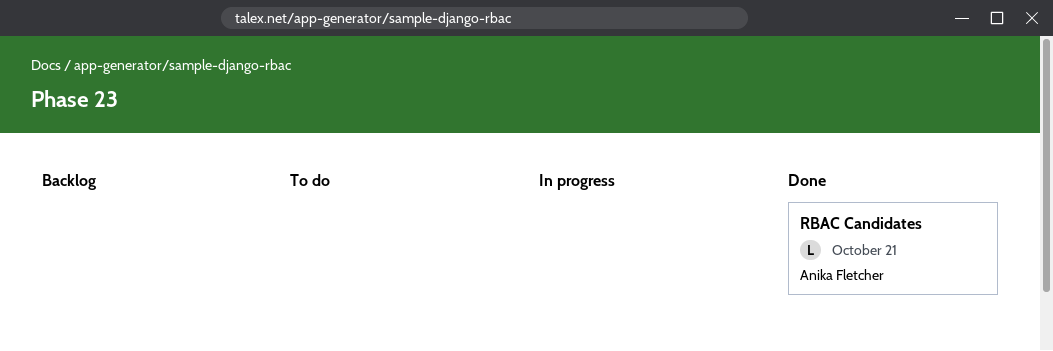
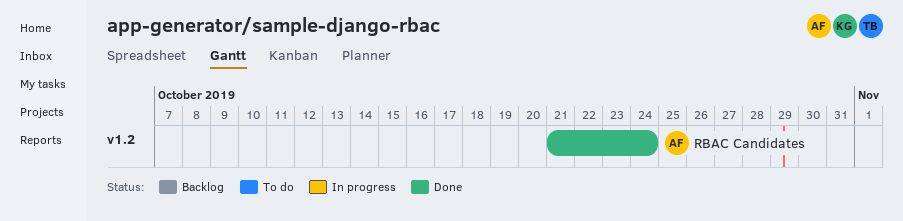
RBAC Candidates, due: Oct 21 -> Oct 24

